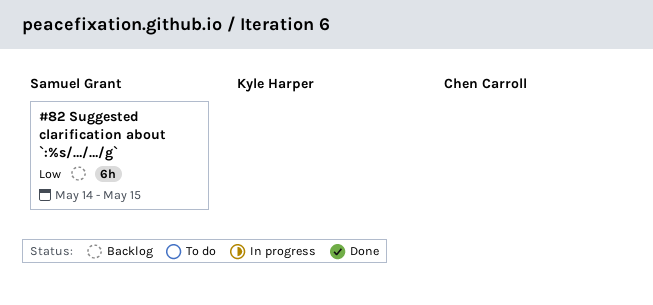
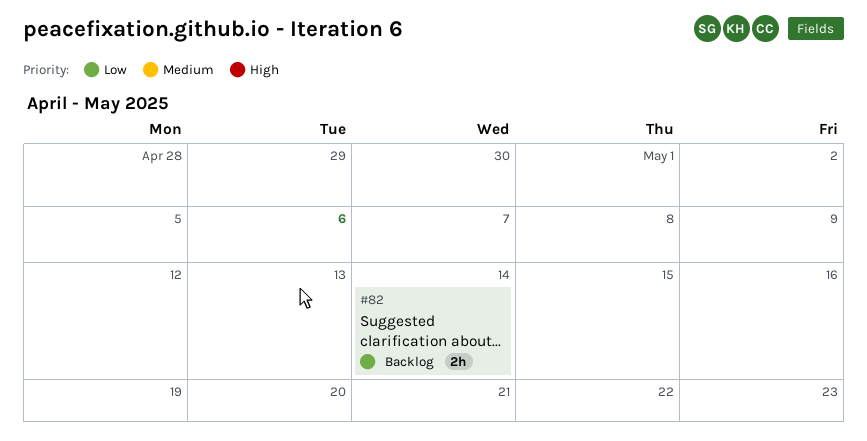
#82, estimate: 6h -> 2h
#82, due: May 15 -> May 14

